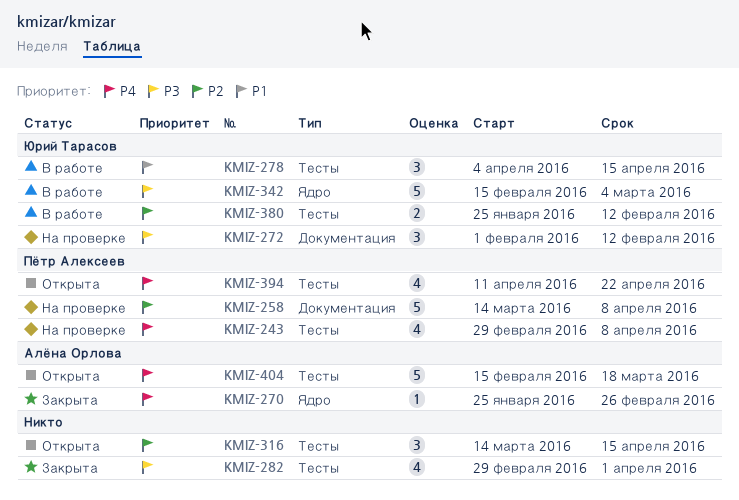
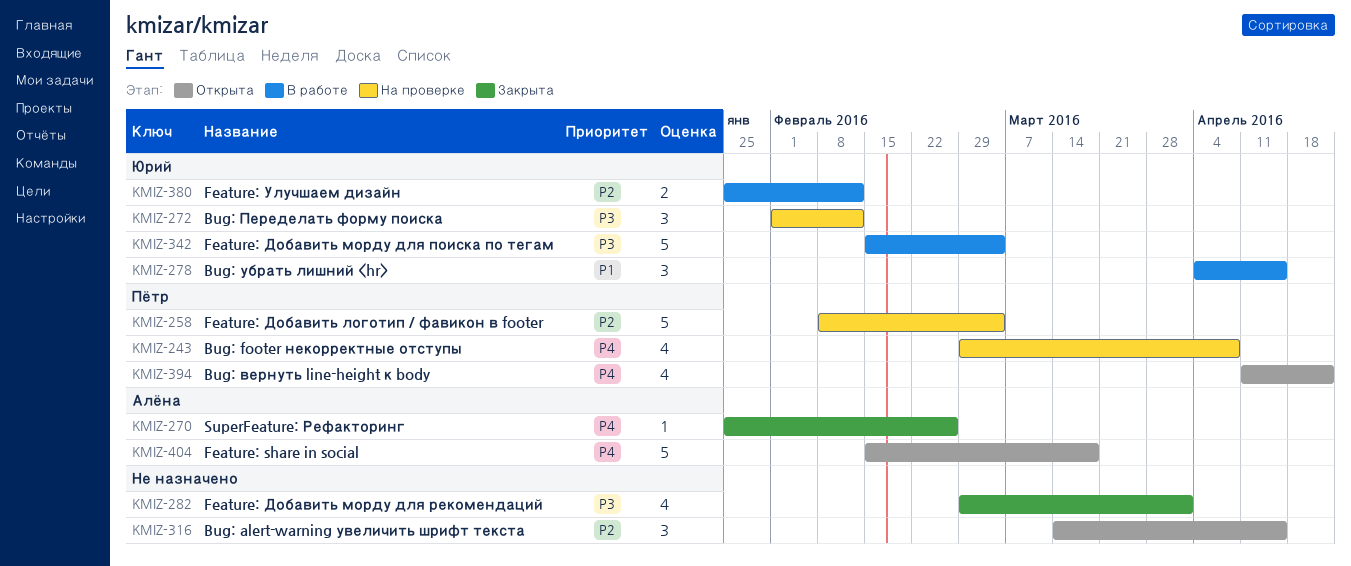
KMIZ-258, start: Mar 14 -> Feb 8
KMIZ-258, due: Apr 8 -> Mar 4

